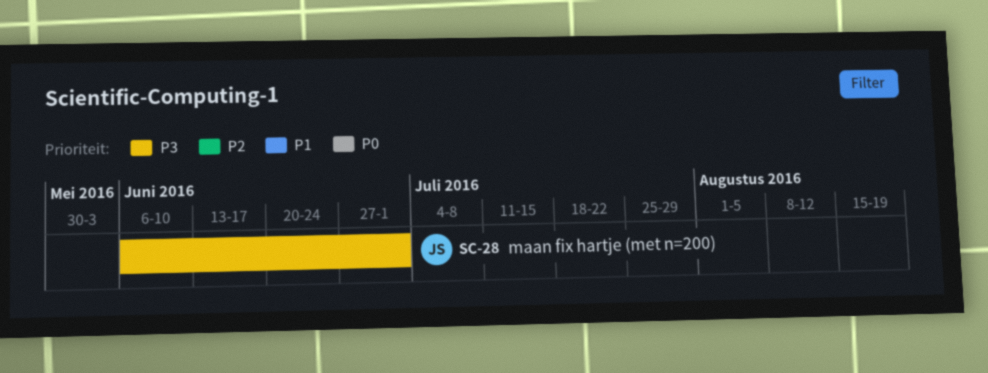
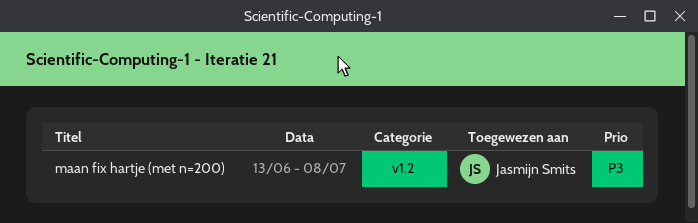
maan fix hartje (met n=200), start: Jun 6 -> Jun 13
maan fix hartje (met n=200), due: Jul 1 -> Jul 8

